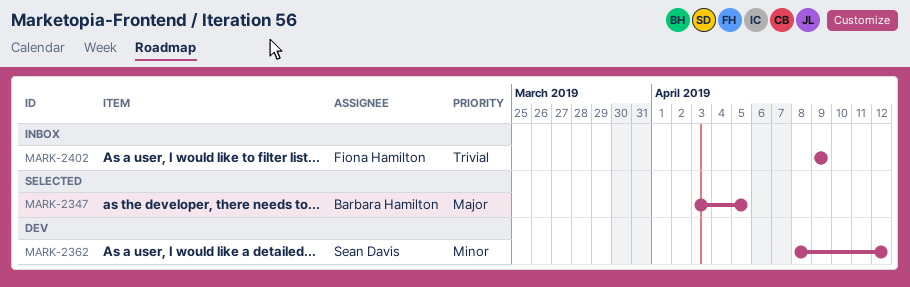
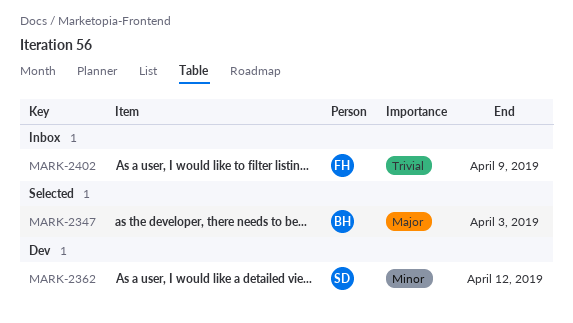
MARK-2347, due: Apr 5 -> Apr 3

